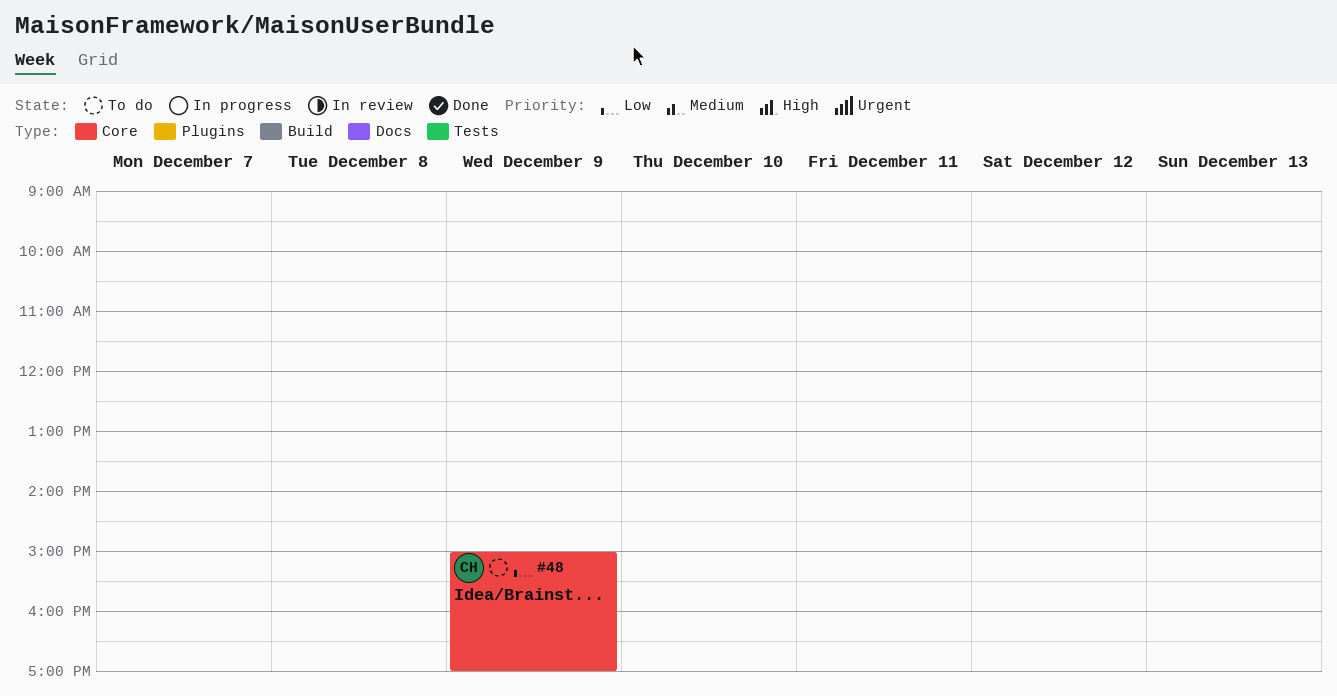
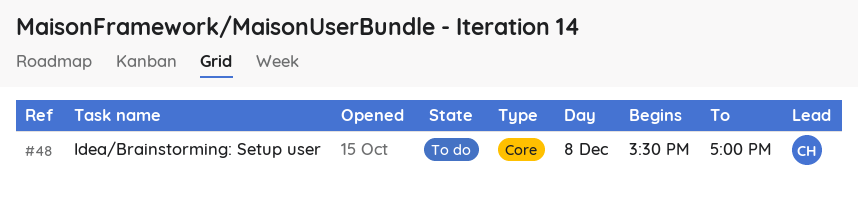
#48, day: Dec 9 -> Dec 8
#48, begins: 15:00 -> 15:30

